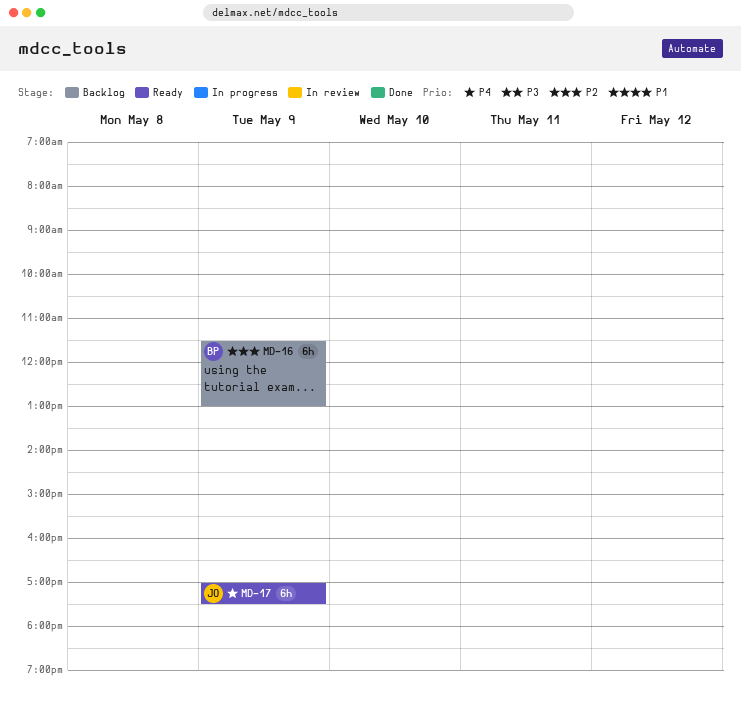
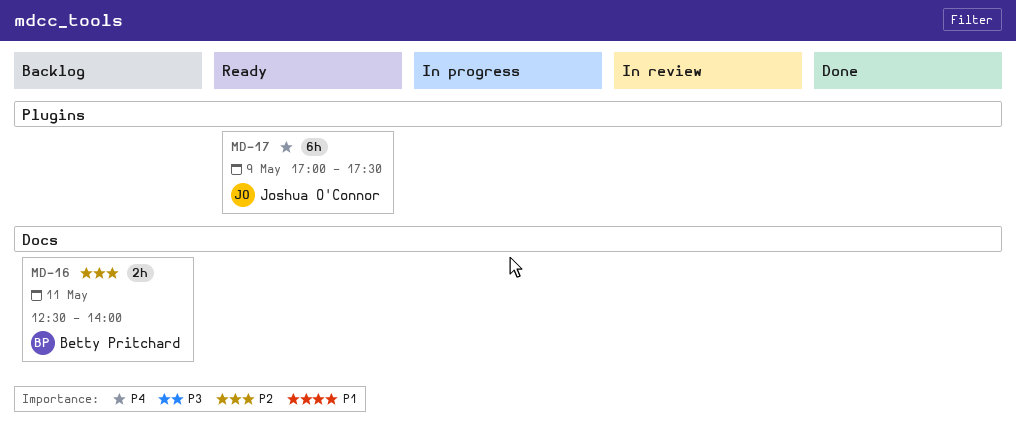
MD-16, estimate: 6h -> 2h
MD-16, day: May 9 -> May 11
MD-16, begins: 11:30 -> 12:30
MD-16, ends: 13:00 -> 14:00

